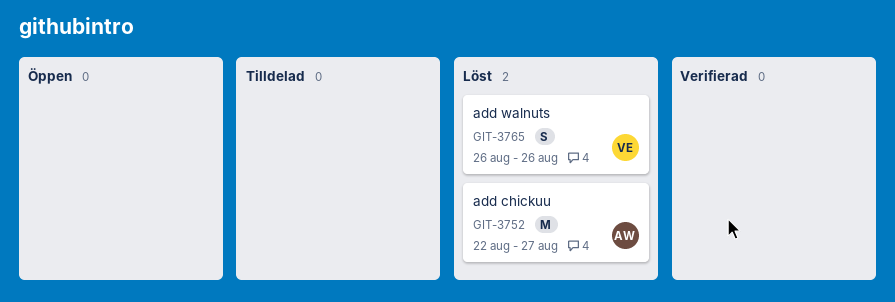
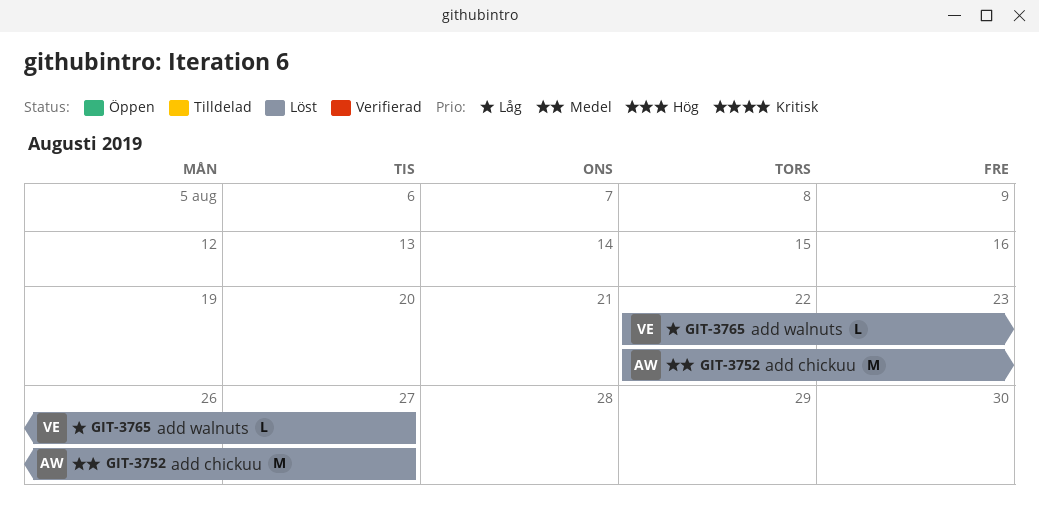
GIT-3765, estimate: S -> L
GIT-3765, start: Aug 26 -> Aug 22
GIT-3765, due: Aug 26 -> Aug 27

